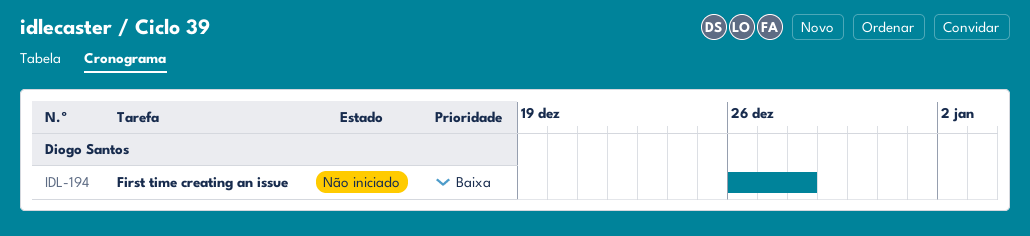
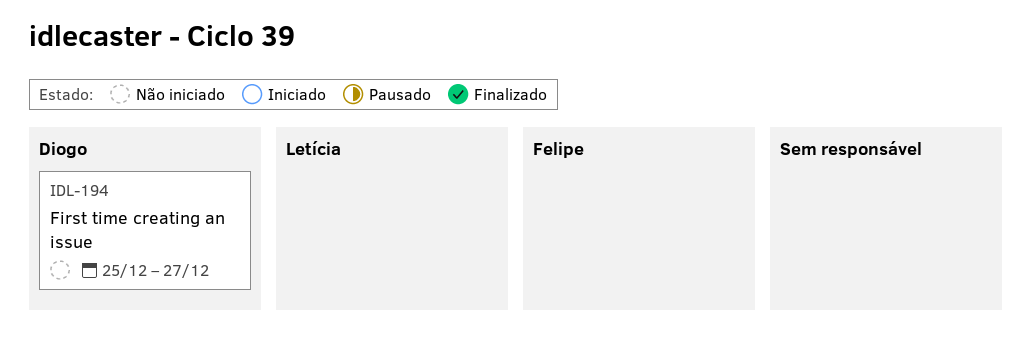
IDL-194, start: Dec 26 -> Dec 25
IDL-194, due: Dec 28 -> Dec 27

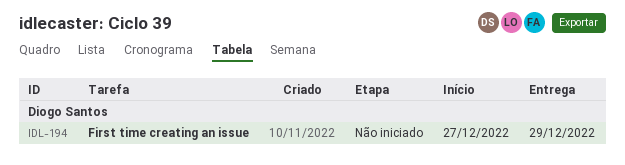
IDL-194, start: Dec 25 -> Dec 27
IDL-194, due: Dec 27 -> Dec 29

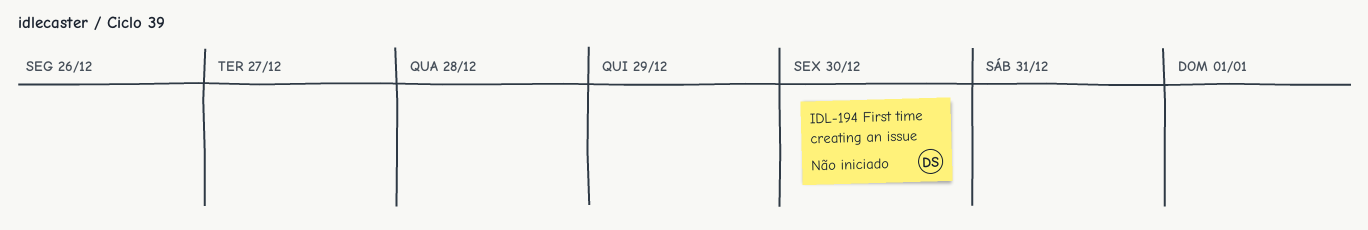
IDL-194, due: Dec 29 -> Dec 30

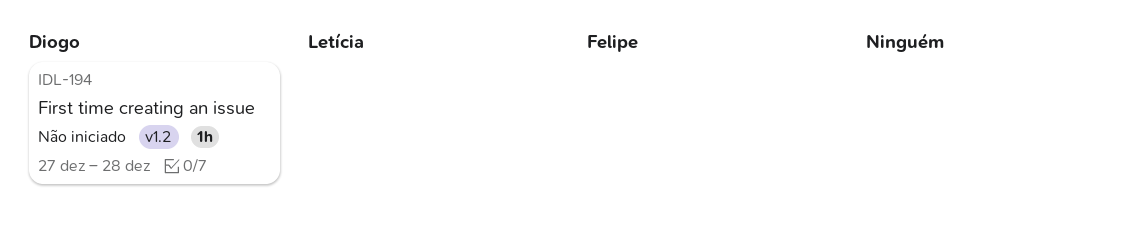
IDL-194, due: Dec 30 -> Dec 28

